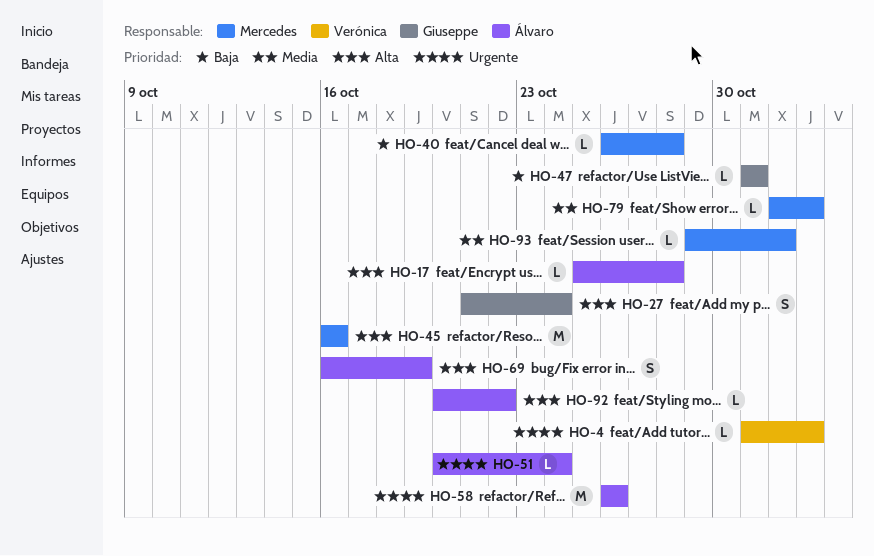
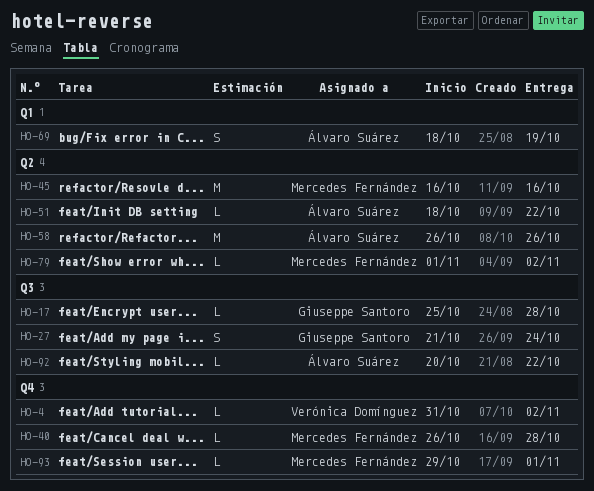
HO-17, owner: Álvaro Suárez -> Giuseppe Santoro
HO-47: present -> none
HO-51, start: Oct 20 -> Oct 18
HO-51, due: Oct 24 -> Oct 22
HO-69, start: Oct 16 -> Oct 18

